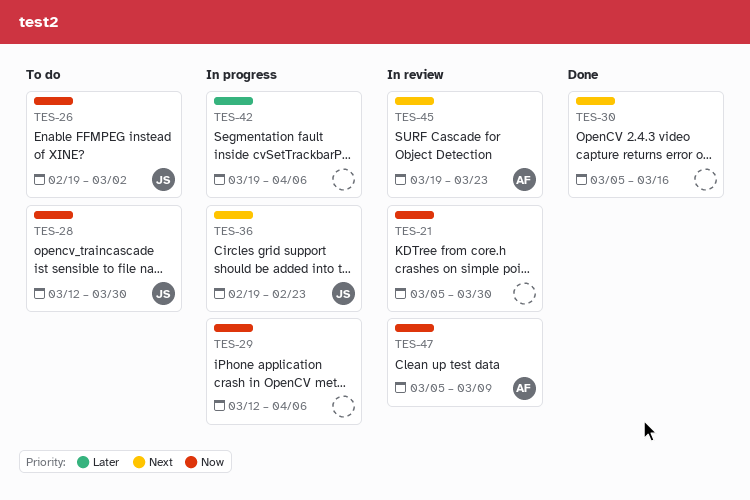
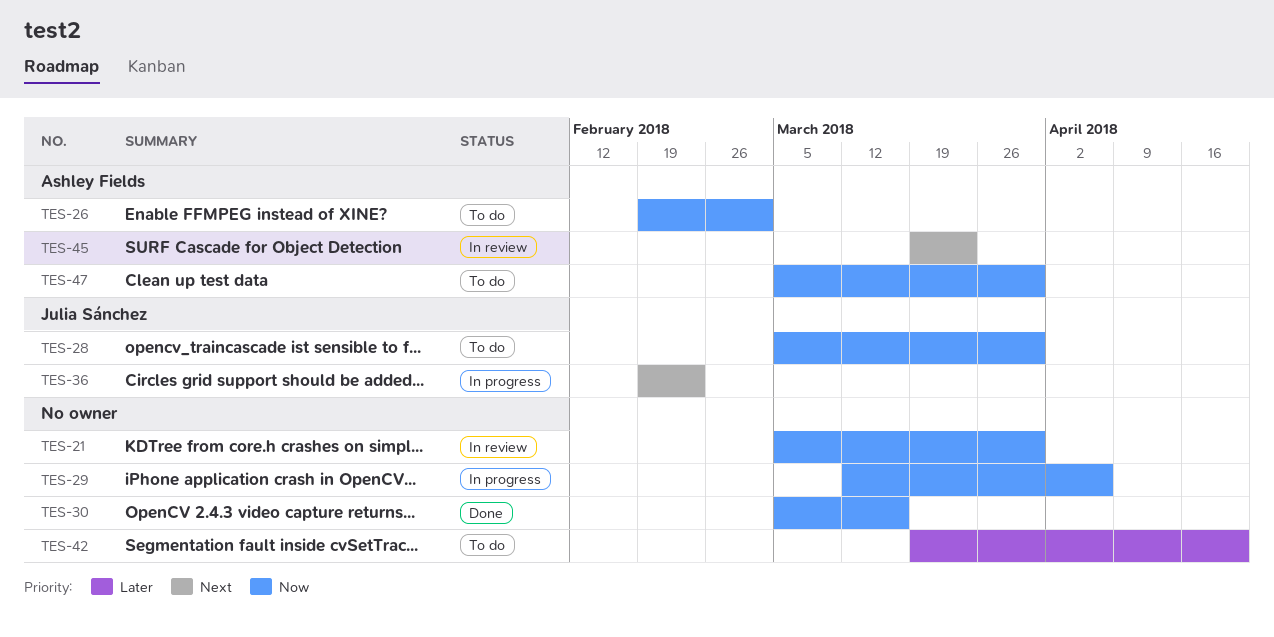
TES-26, owner: Julia Sánchez -> Ashley Fields
TES-28, start: Mar 12 -> Mar 5
TES-30, priority: Next -> Now
TES-42, status: In progress -> To do
TES-42, due: Apr 6 -> Apr 20
TES-47, status: In review -> To do
TES-47, due: Mar 9 -> Mar 30

